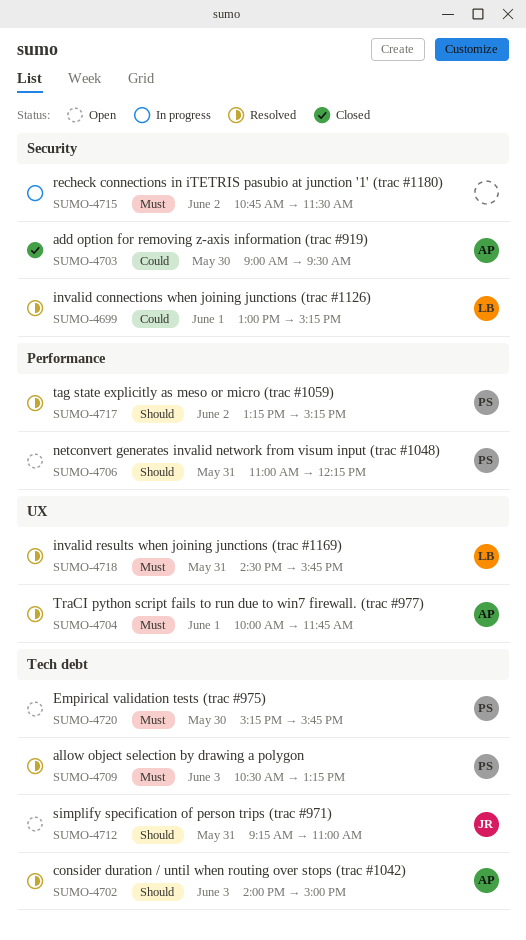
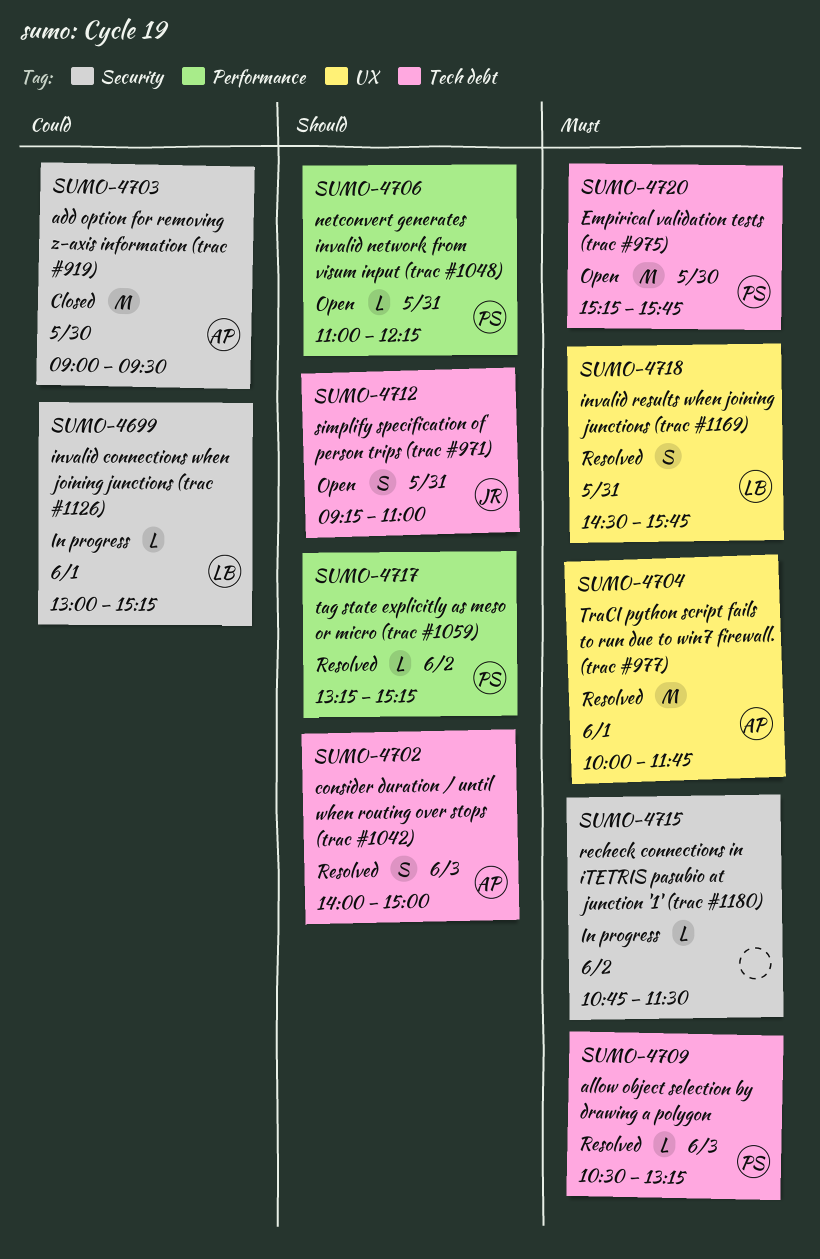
SUMO-4699, status: Resolved -> In progress

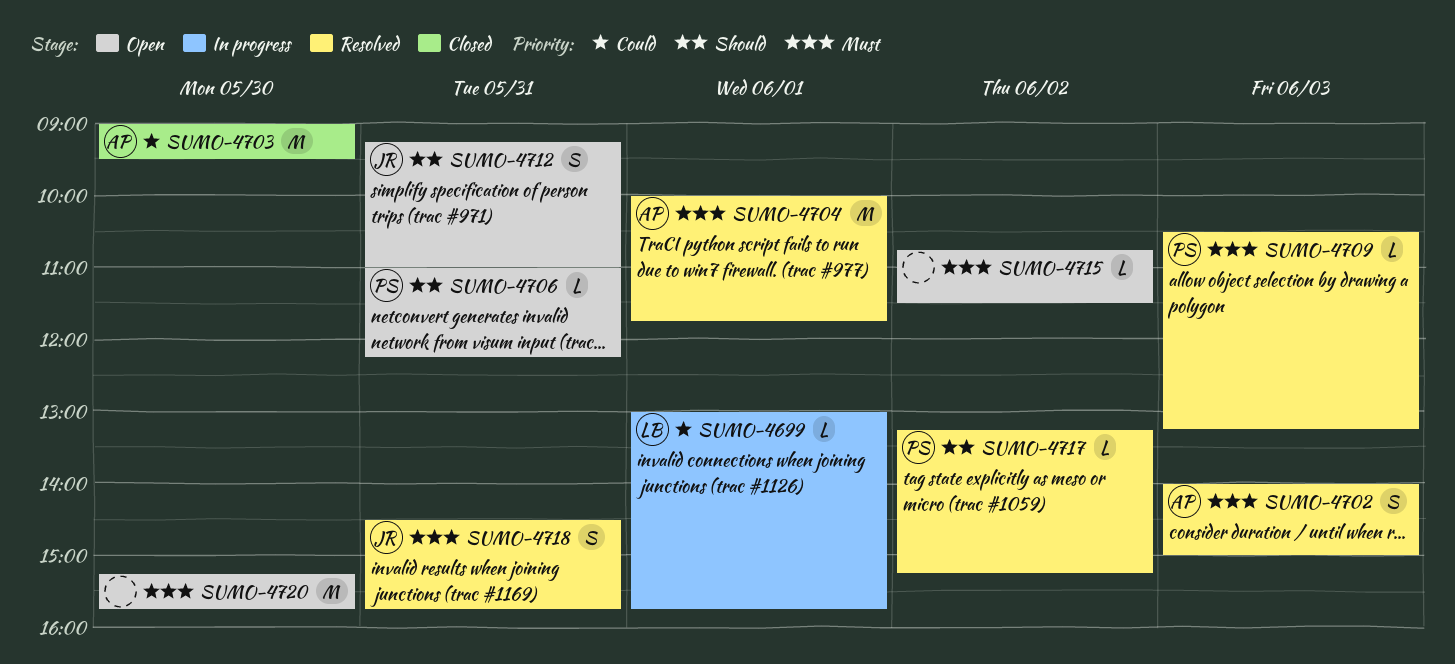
SUMO-4699, ends: 15:15 -> 15:45
SUMO-4702, priority: Should -> Must
SUMO-4715, status: In progress -> Open
SUMO-4718, owner: LB -> JR
SUMO-4720, owner: PS -> none

